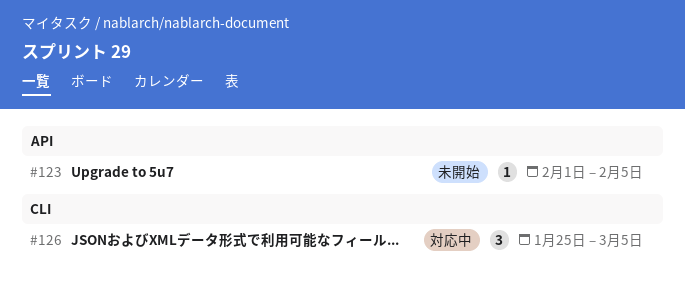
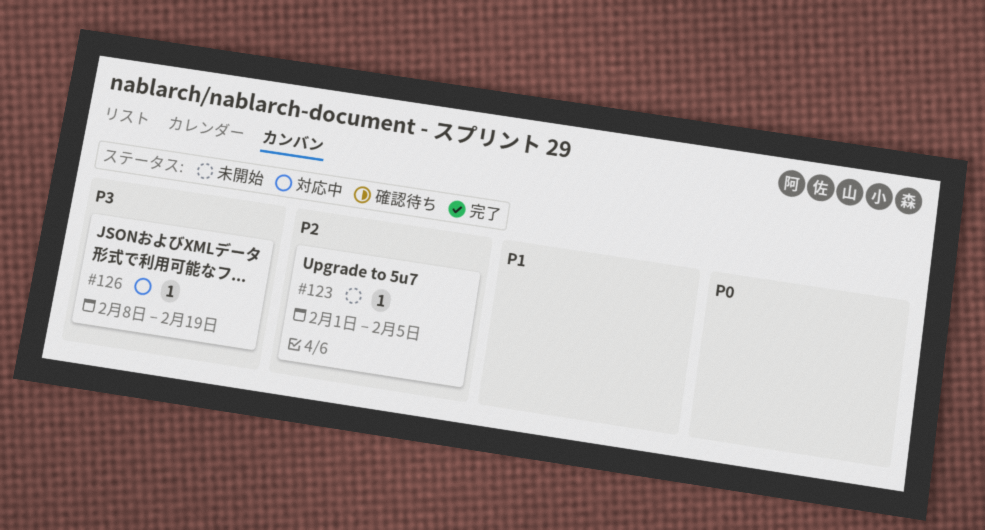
#126, estimate: 3 -> 1
#126, start: Jan 25 -> Feb 8
#126, due: Mar 5 -> Feb 19

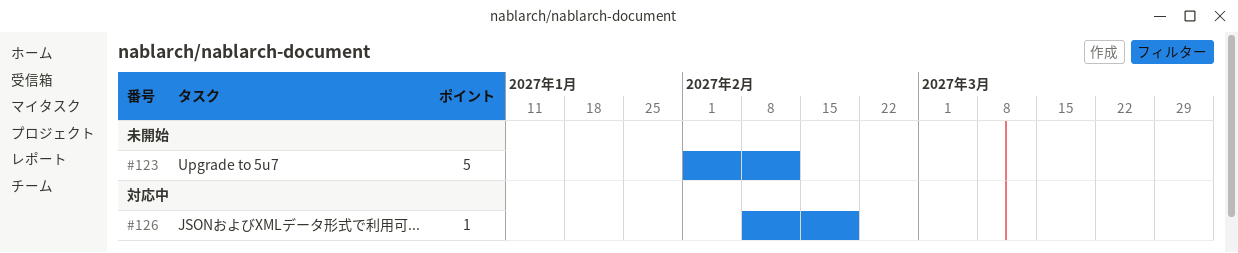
#123, estimate: 1 -> 5
#123, due: Feb 5 -> Feb 12

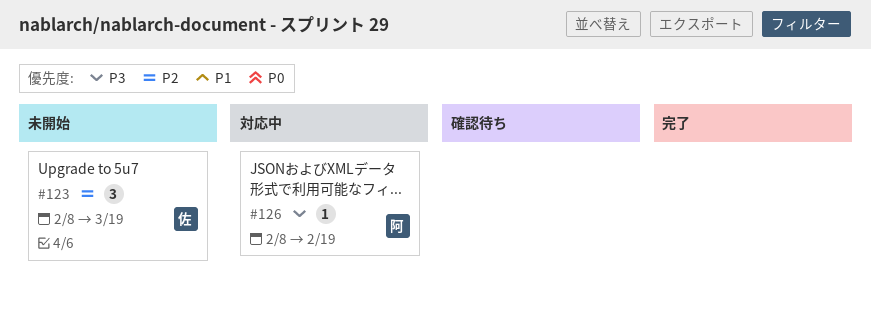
#123, estimate: 5 -> 3
#123, start: Feb 1 -> Feb 8
#123, due: Feb 12 -> Mar 19

